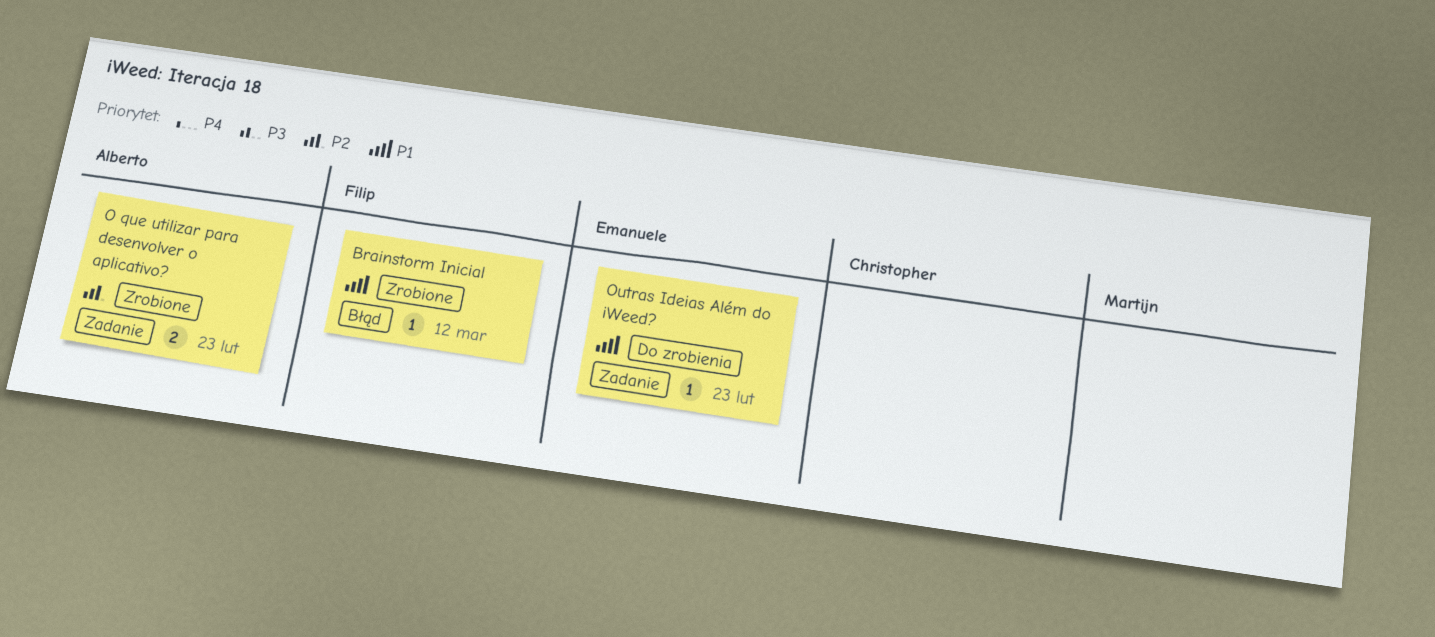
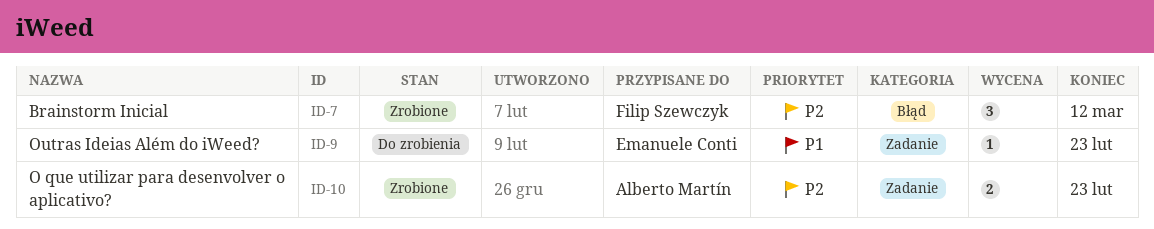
Brainstorm Inicial, priority: P1 -> P2
Brainstorm Inicial, estimate: 1 -> 3

